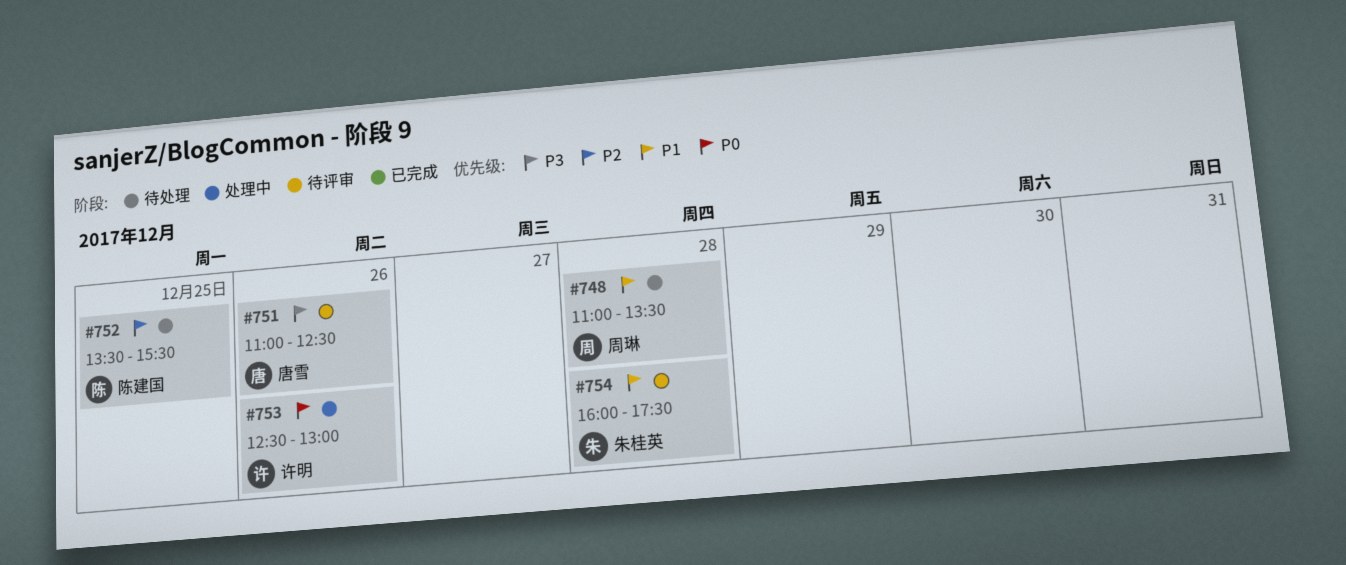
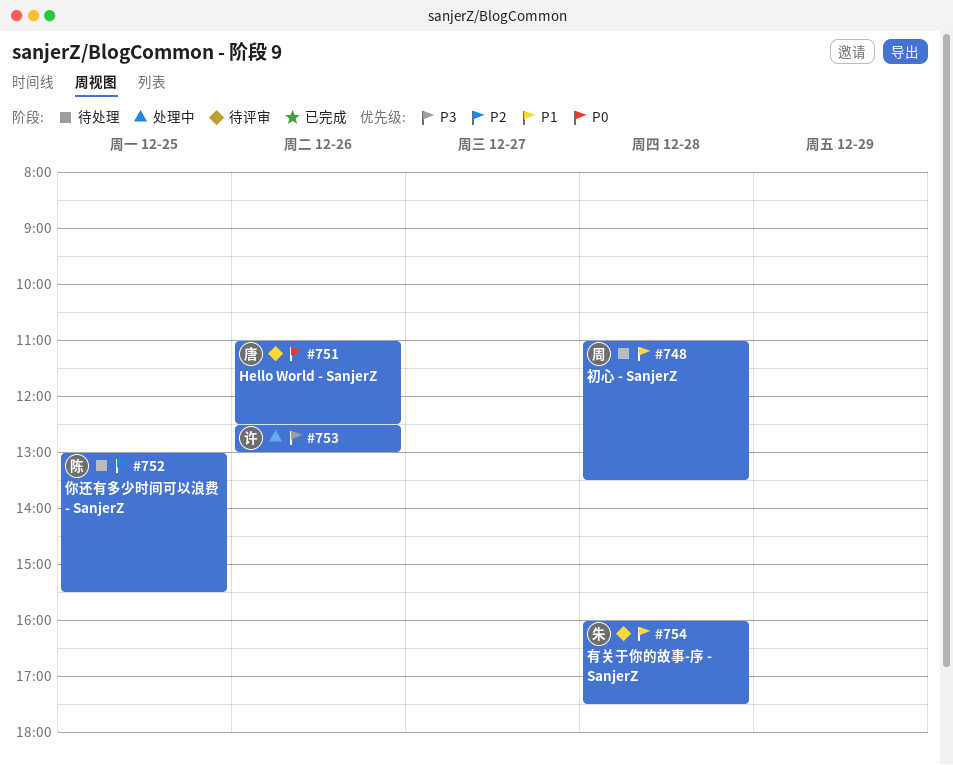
#751, priority: P3 -> P0
#752, begins: 13:30 -> 13:00
#753, priority: P0 -> P3

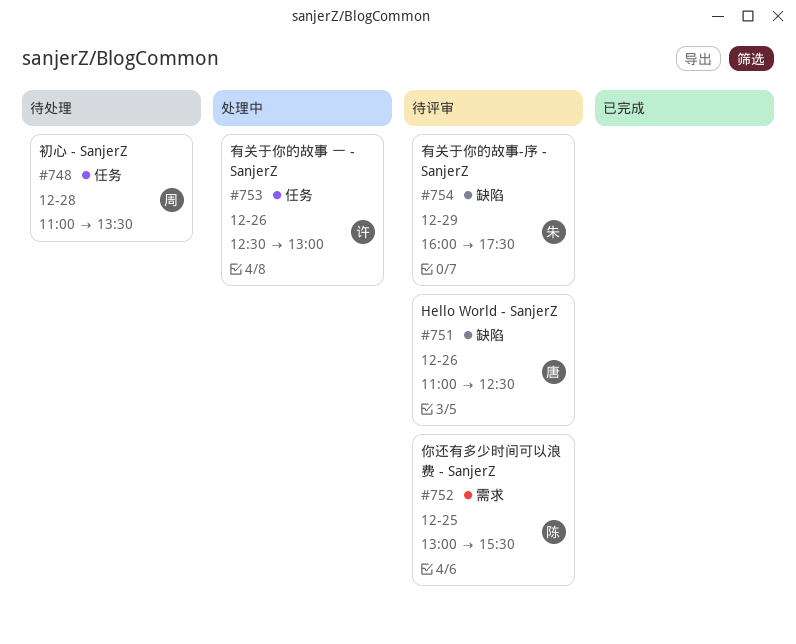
#752, status: 待处理 -> 待评审
#754, day: Dec 28 -> Dec 29

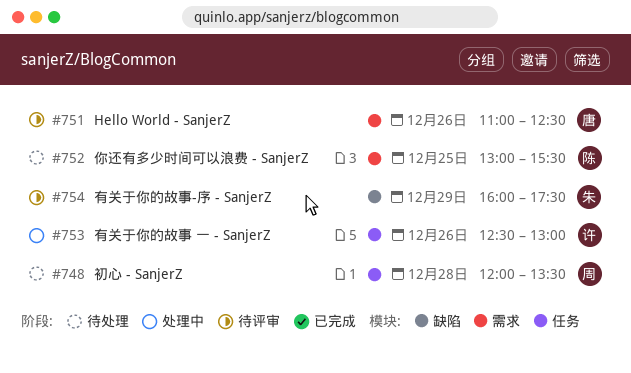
#748, begins: 11:00 -> 12:00
#751, label: 缺陷 -> 需求
#752, status: 待评审 -> 待处理

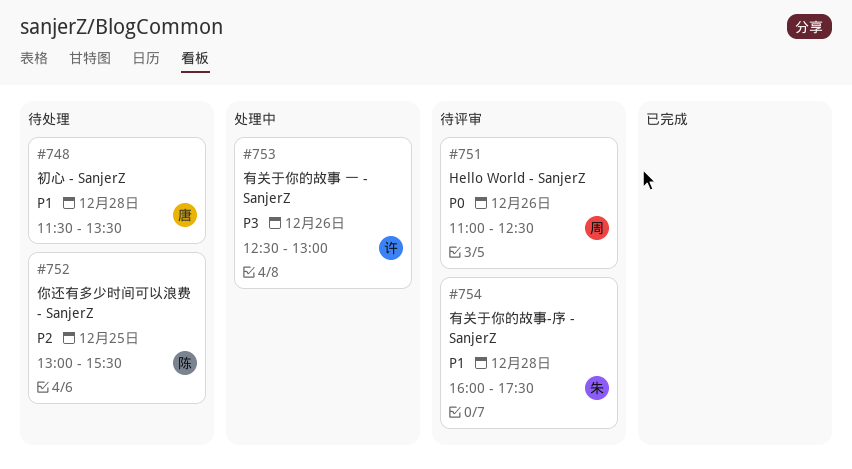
#748, owner: 周 -> 唐
#748, begins: 12:00 -> 11:30
#751, owner: 唐 -> 周
#754, day: Dec 29 -> Dec 28

